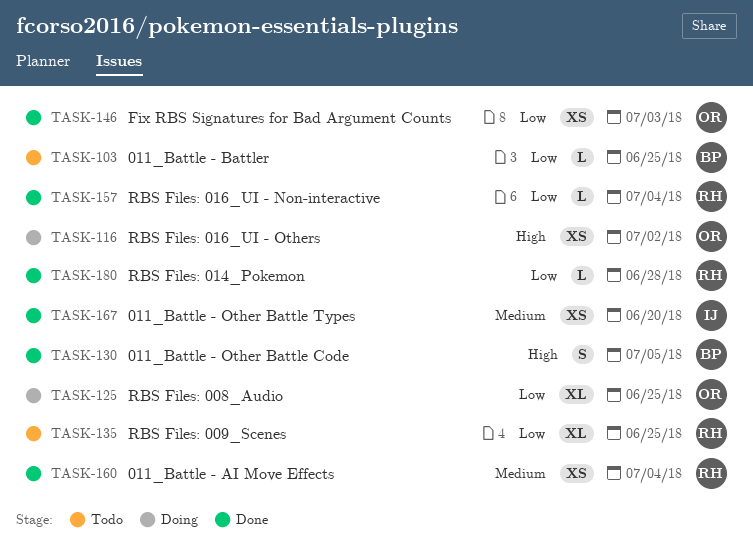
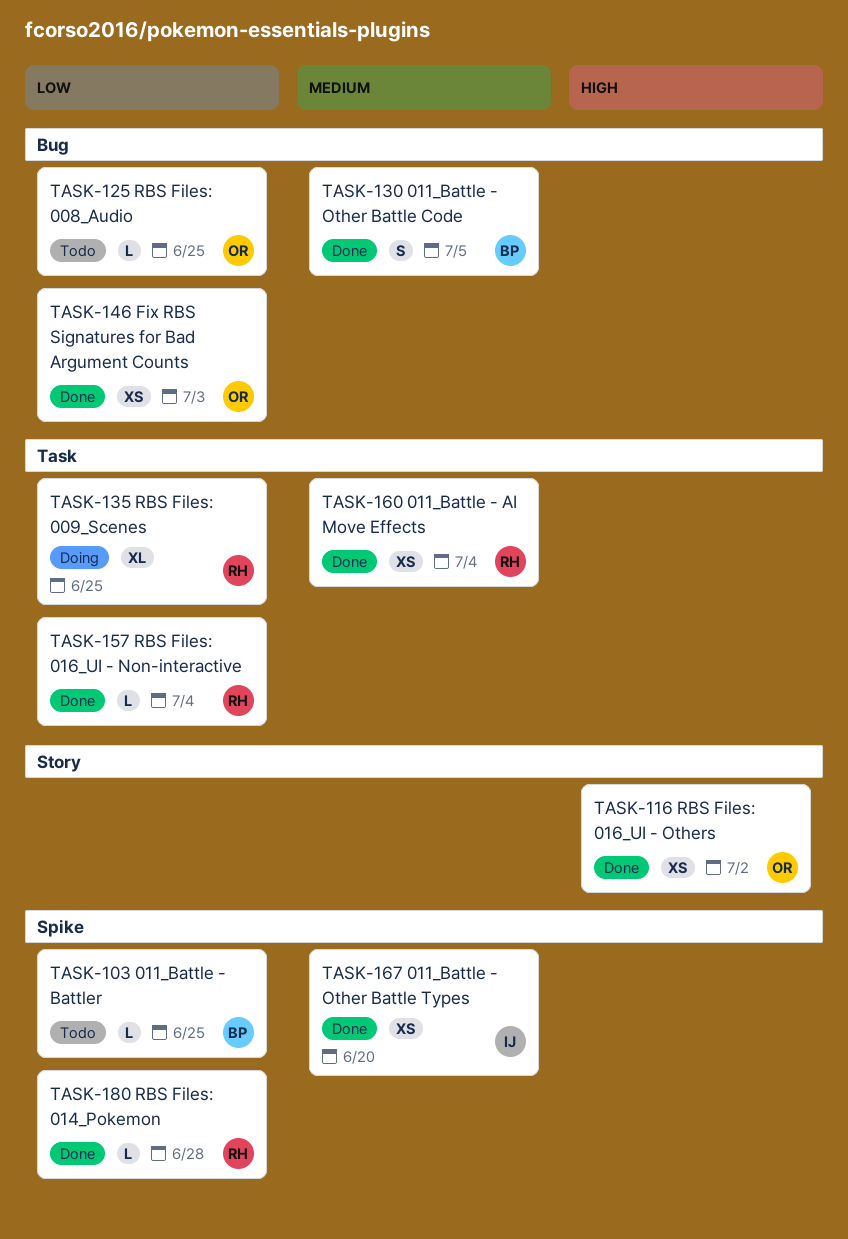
TASK-116, status: Doing -> Done
TASK-125, status: Doing -> Todo
TASK-125, estimate: XL -> L
TASK-130, priority: High -> Medium
TASK-135, status: Todo -> Doing

